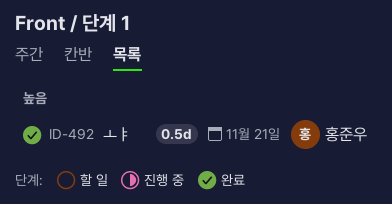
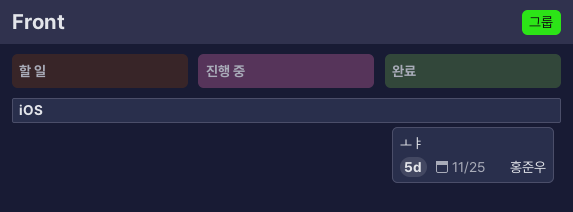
ㅗㅑ, estimate: 0.5d -> 5d
ㅗㅑ, due: Nov 21 -> Nov 25

